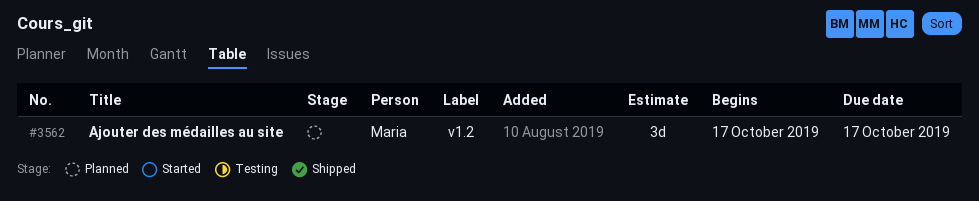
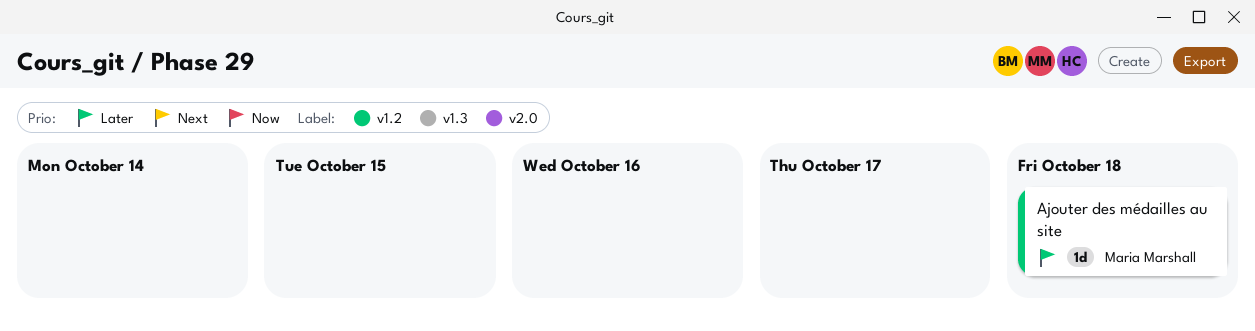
Ajouter des médailles au site, estimate: 3d -> 1d
Ajouter des médailles au site, due: Oct 17 -> Oct 18

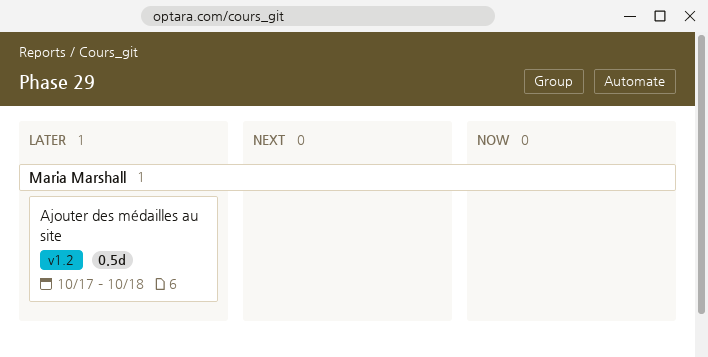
Ajouter des médailles au site, estimate: 1d -> 0.5d

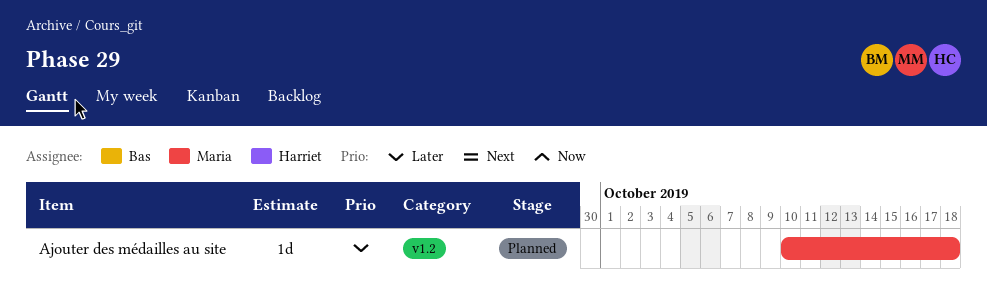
Ajouter des médailles au site, estimate: 0.5d -> 1d
Ajouter des médailles au site, start: Oct 17 -> Oct 10

